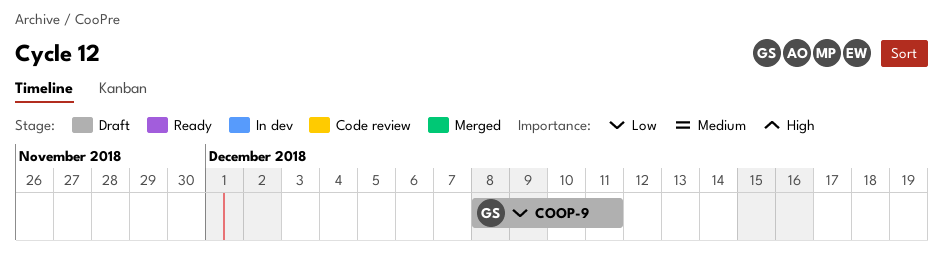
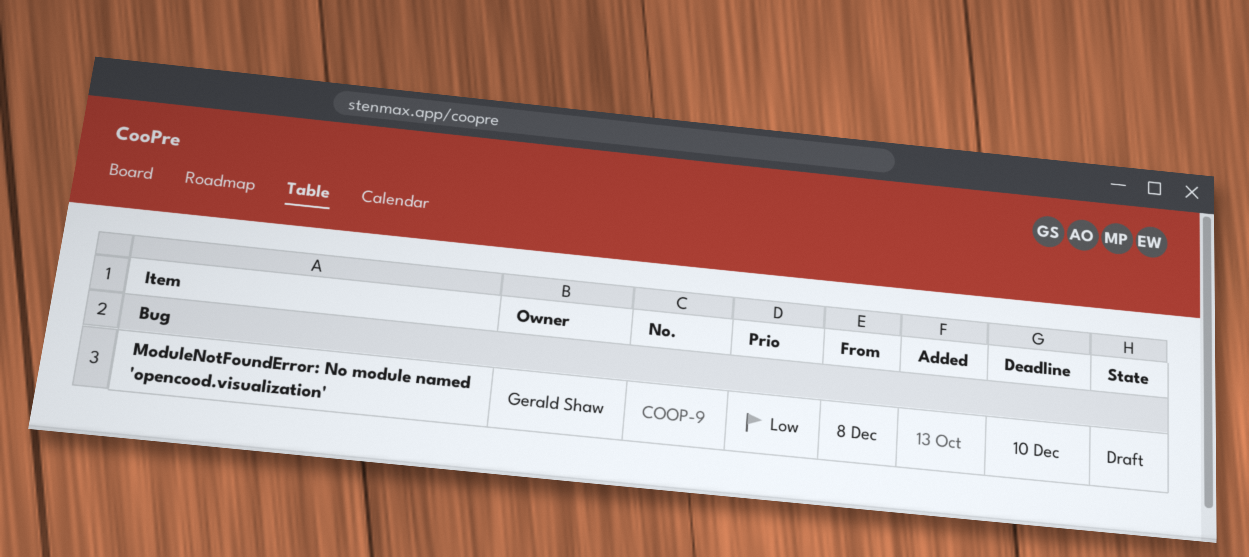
COOP-9, due: Dec 11 -> Dec 10

